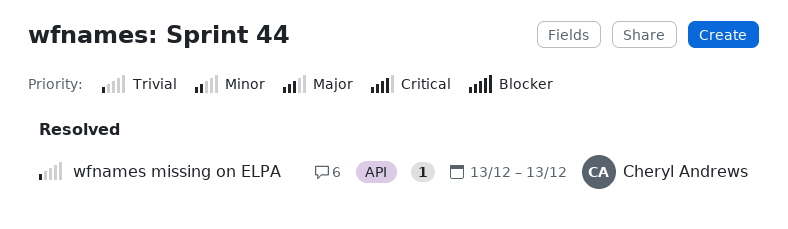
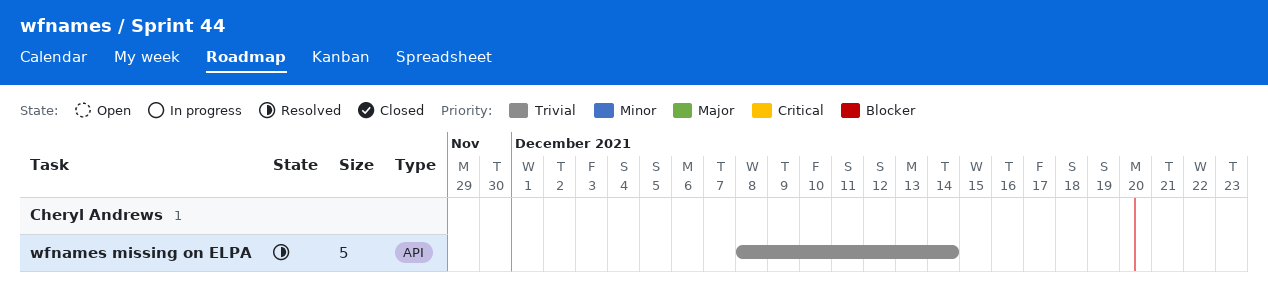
wfnames missing on ELPA, estimate: 1 -> 5
wfnames missing on ELPA, start: Dec 13 -> Dec 8
wfnames missing on ELPA, due: Dec 13 -> Dec 14

